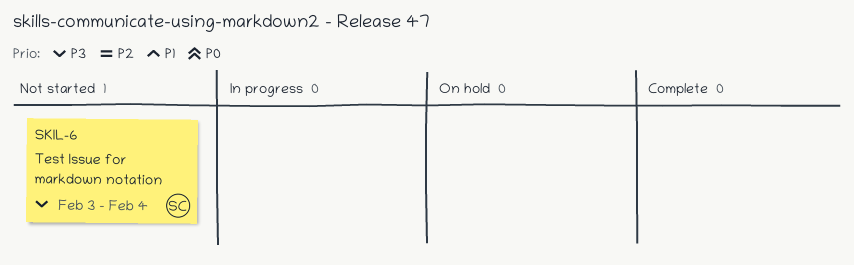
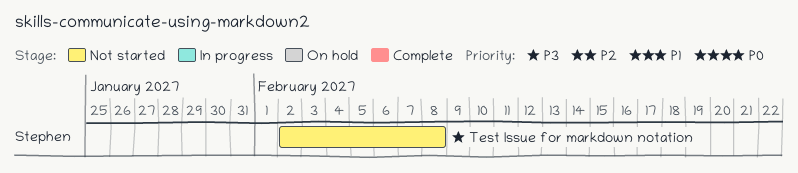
Test Issue for markdown notation, start: Feb 3 -> Feb 2
Test Issue for markdown notation, due: Feb 4 -> Feb 8

